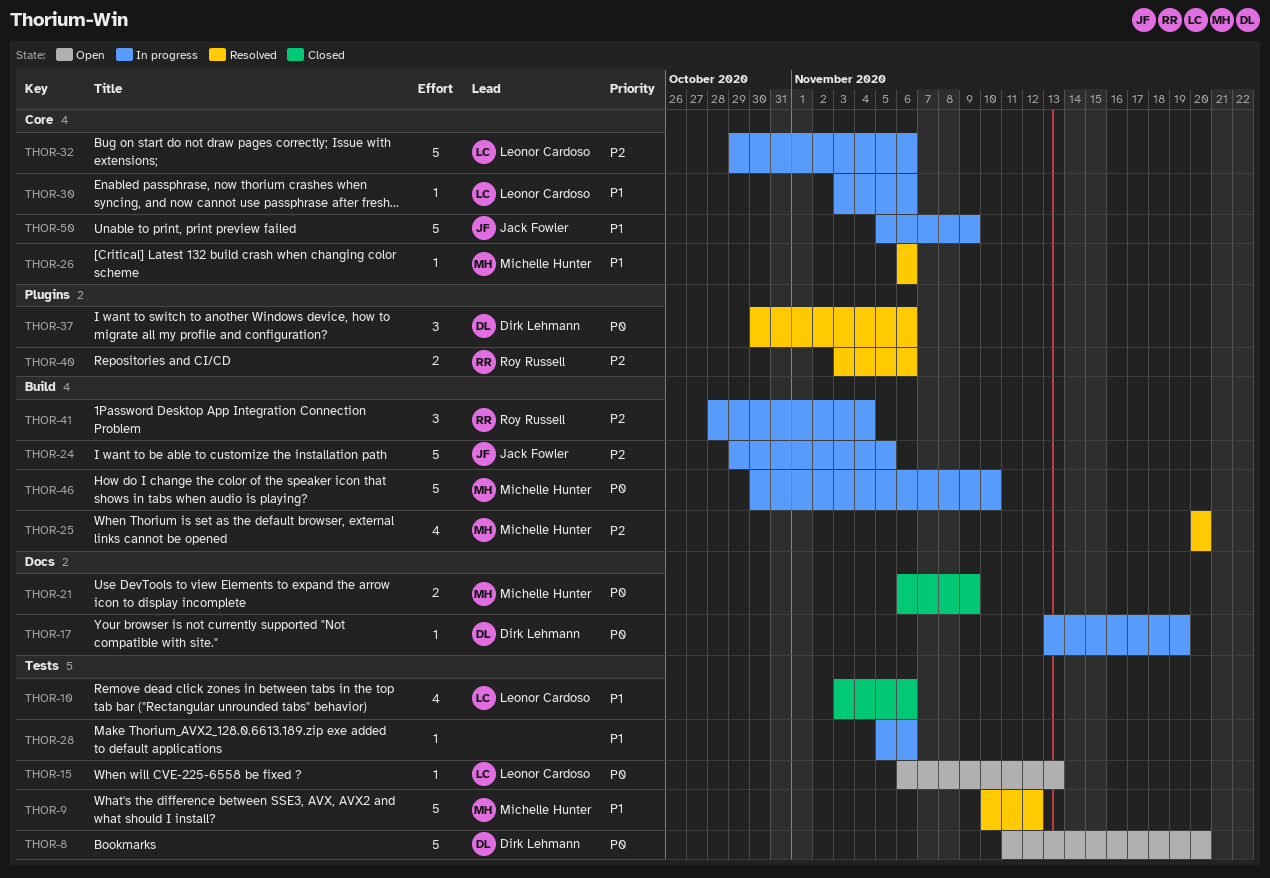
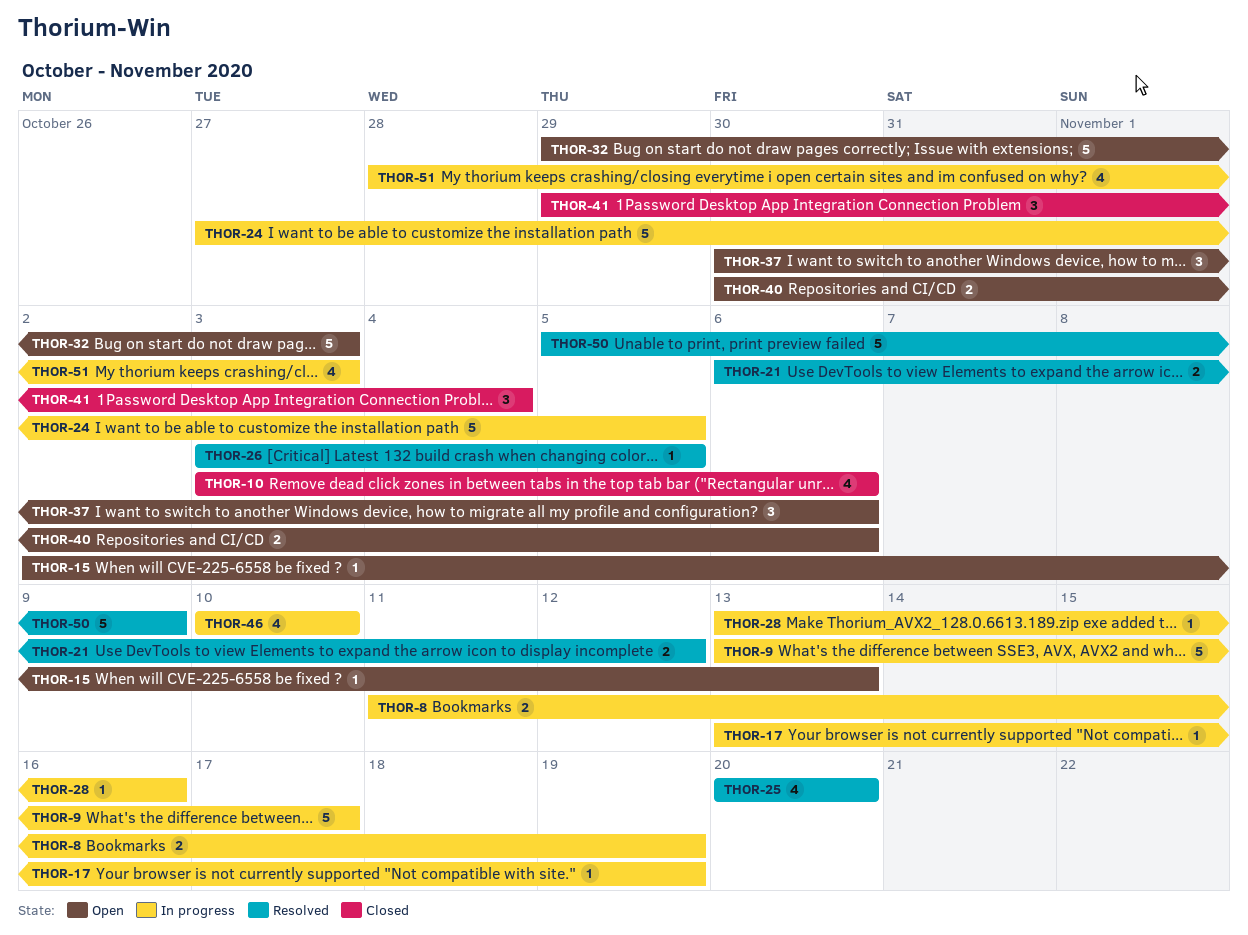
THOR-8, status: Open -> In progress
THOR-8, estimate: 5 -> 2
THOR-8, due: Nov 20 -> Nov 19
THOR-9, status: Resolved -> In progress
THOR-9, start: Nov 10 -> Nov 13
THOR-9, due: Nov 12 -> Nov 17
THOR-15, start: Nov 6 -> Nov 2
THOR-21, status: Closed -> Resolved
THOR-21, due: Nov 9 -> Nov 12
THOR-24, start: Oct 29 -> Oct 27
THOR-26, start: Nov 6 -> Nov 3
THOR-26, due: Nov 6 -> Nov 5
THOR-28, start: Nov 5 -> Nov 13
THOR-28, due: Nov 6 -> Nov 16
THOR-30: present -> none
THOR-32, status: In progress -> Open
THOR-32, due: Nov 6 -> Nov 3
THOR-37, status: Resolved -> Open
THOR-40, status: Resolved -> Open
THOR-40, start: Nov 3 -> Oct 30
THOR-41, status: In progress -> Closed
THOR-41, start: Oct 28 -> Oct 29
THOR-46, estimate: 5 -> 4
THOR-46, start: Oct 30 -> Nov 10
THOR-50, status: In progress -> Resolved
THOR-51: none -> present

